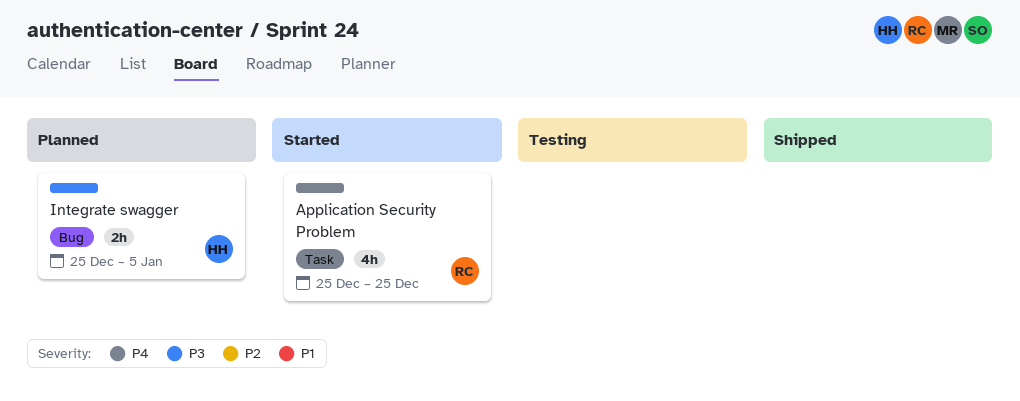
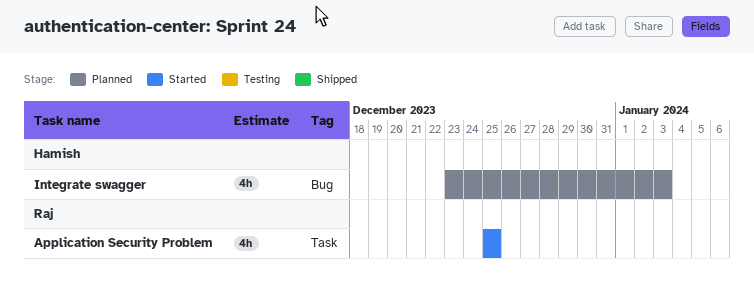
Integrate swagger, estimate: 2h -> 4h
Integrate swagger, start: Dec 25 -> Dec 23
Integrate swagger, due: Jan 5 -> Jan 3

